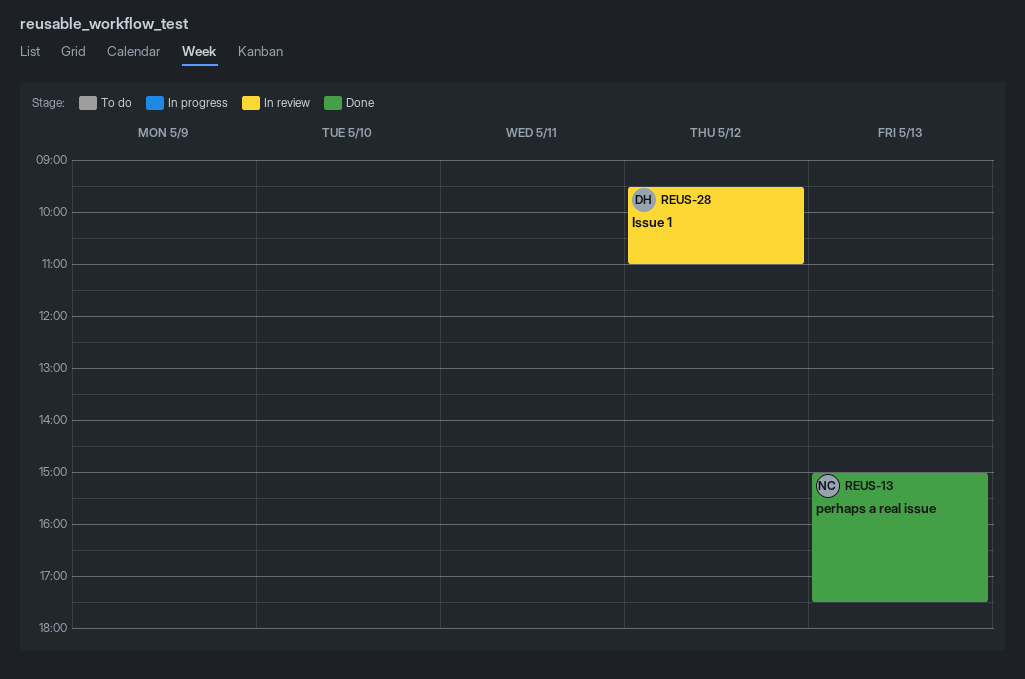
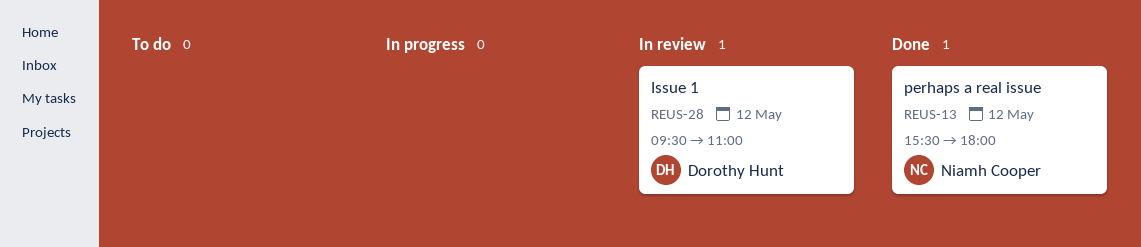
REUS-13, day: May 13 -> May 12
REUS-13, begins: 15:00 -> 15:30
REUS-13, ends: 17:30 -> 18:00

